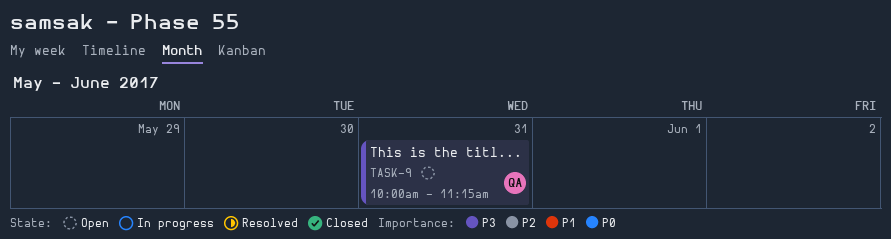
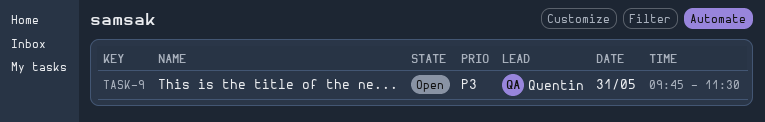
TASK-9, begins: 10:00 -> 09:45
TASK-9, ends: 11:15 -> 11:30

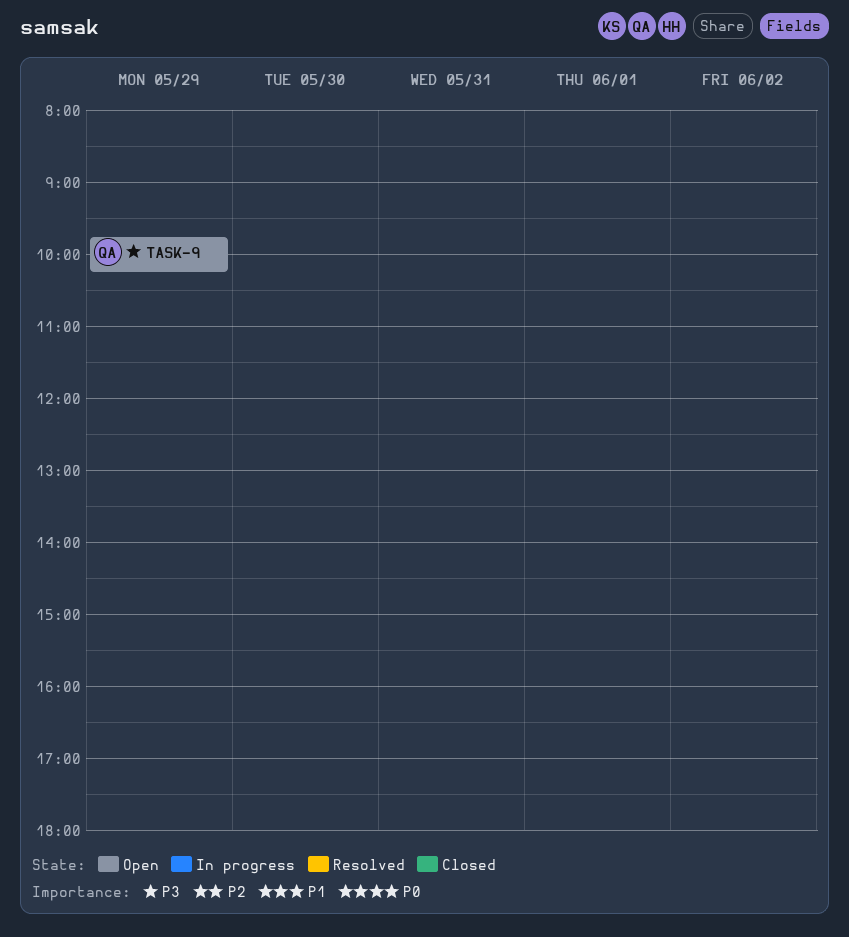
TASK-9, day: May 31 -> May 29
TASK-9, ends: 11:30 -> 10:15

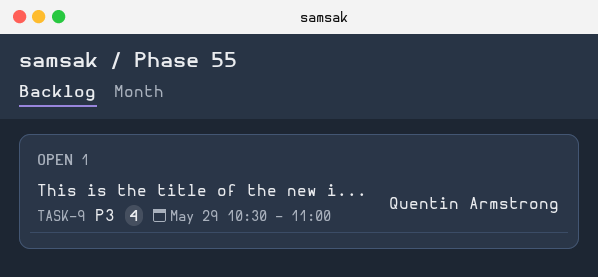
TASK-9, begins: 09:45 -> 10:30
TASK-9, ends: 10:15 -> 11:00

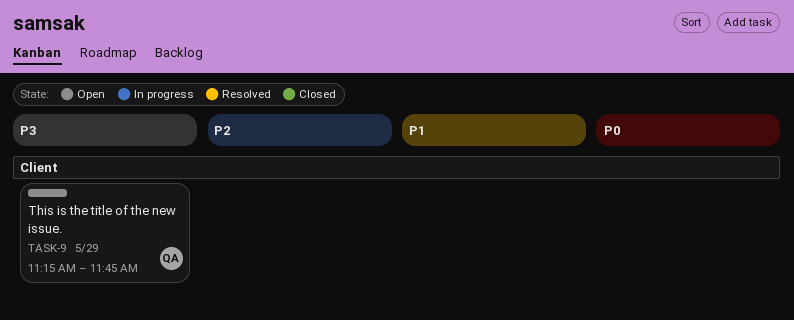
TASK-9, begins: 10:30 -> 11:15
TASK-9, ends: 11:00 -> 11:45

